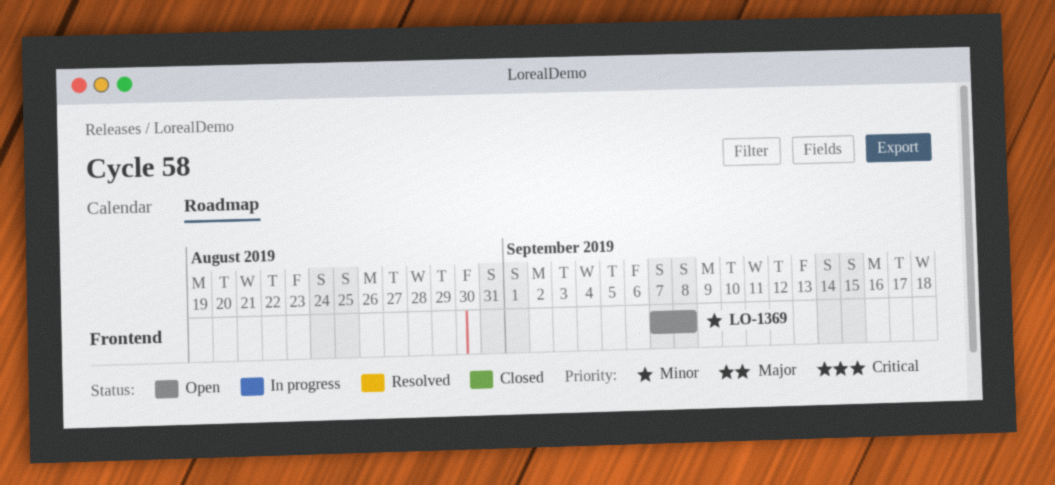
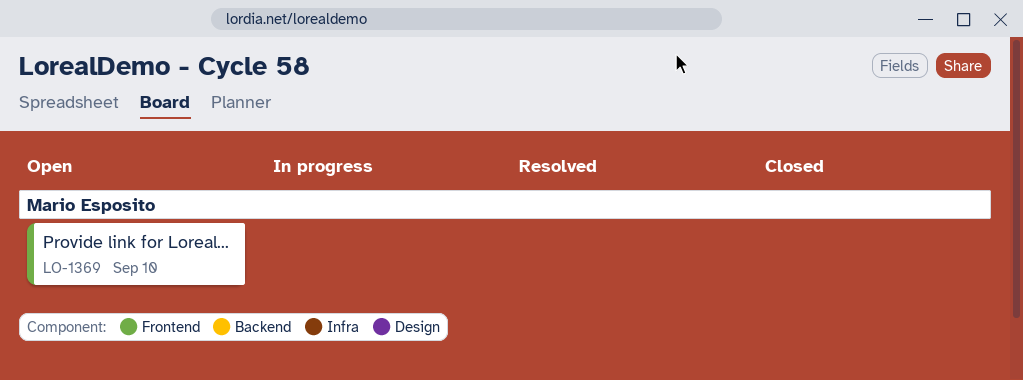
LO-1369, due: Sep 8 -> Sep 10

